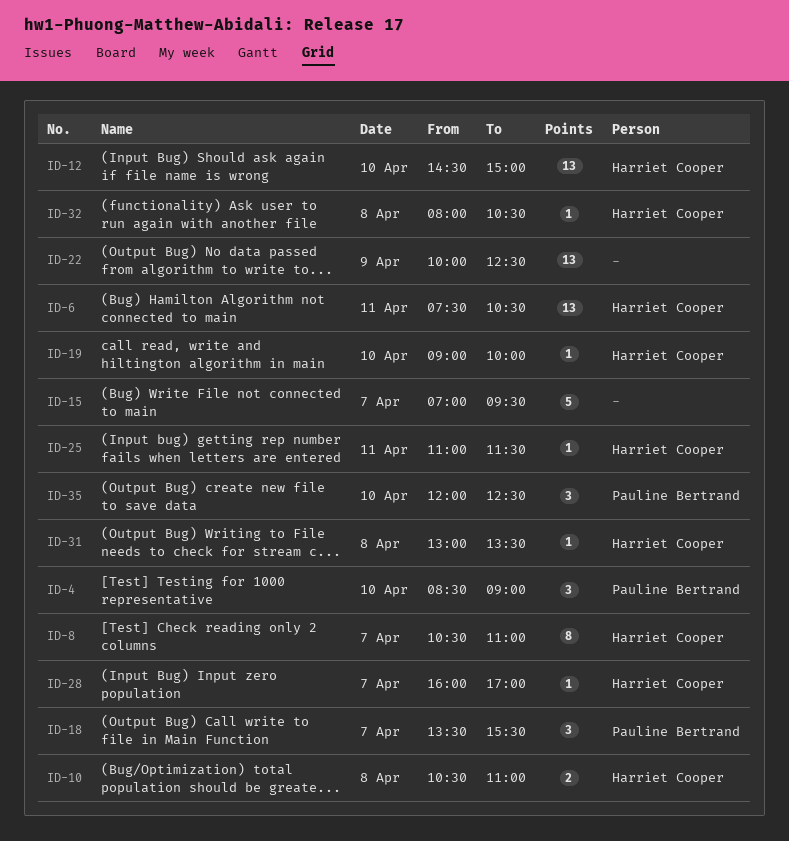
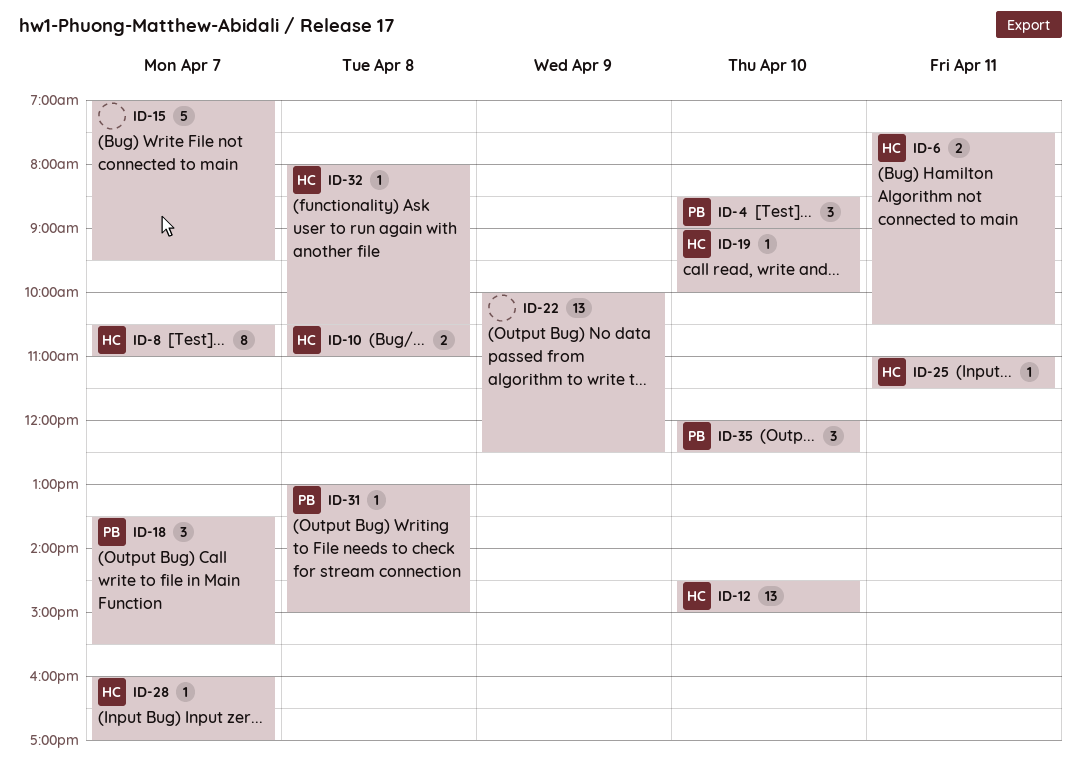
ID-6, estimate: 13 -> 2
ID-31, owner: Harriet Cooper -> Pauline Bertrand
ID-31, ends: 13:30 -> 15:00

